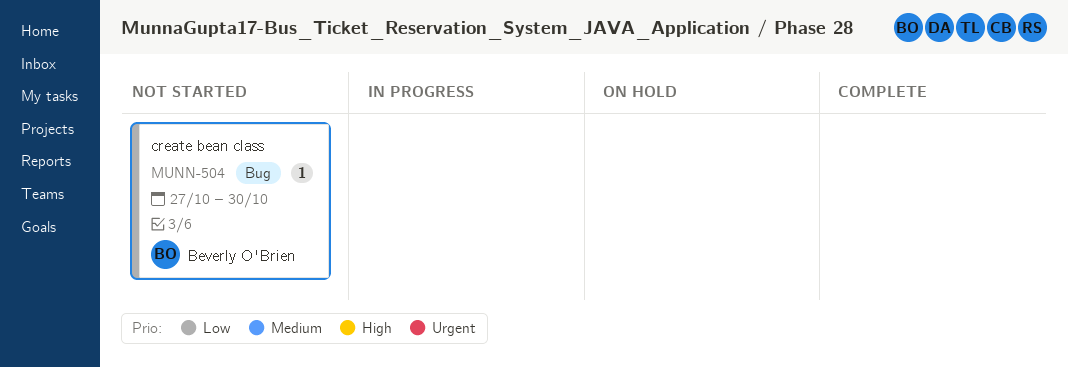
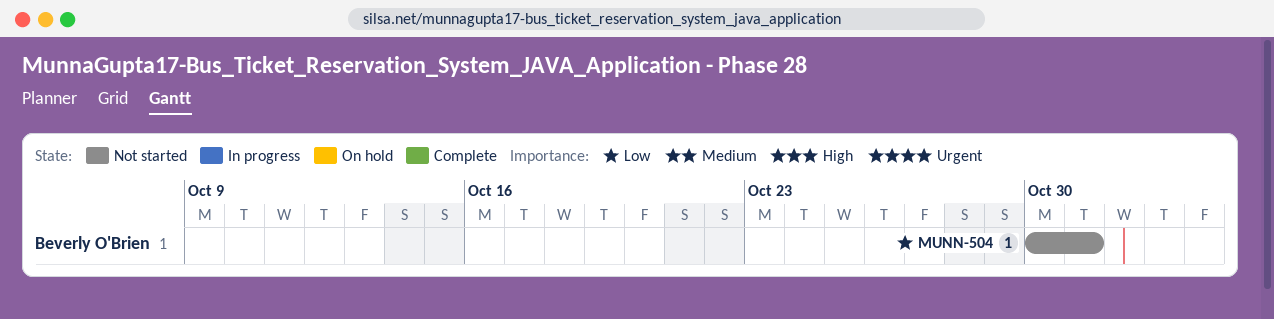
MUNN-504, start: Oct 27 -> Oct 30
MUNN-504, due: Oct 30 -> Oct 31

